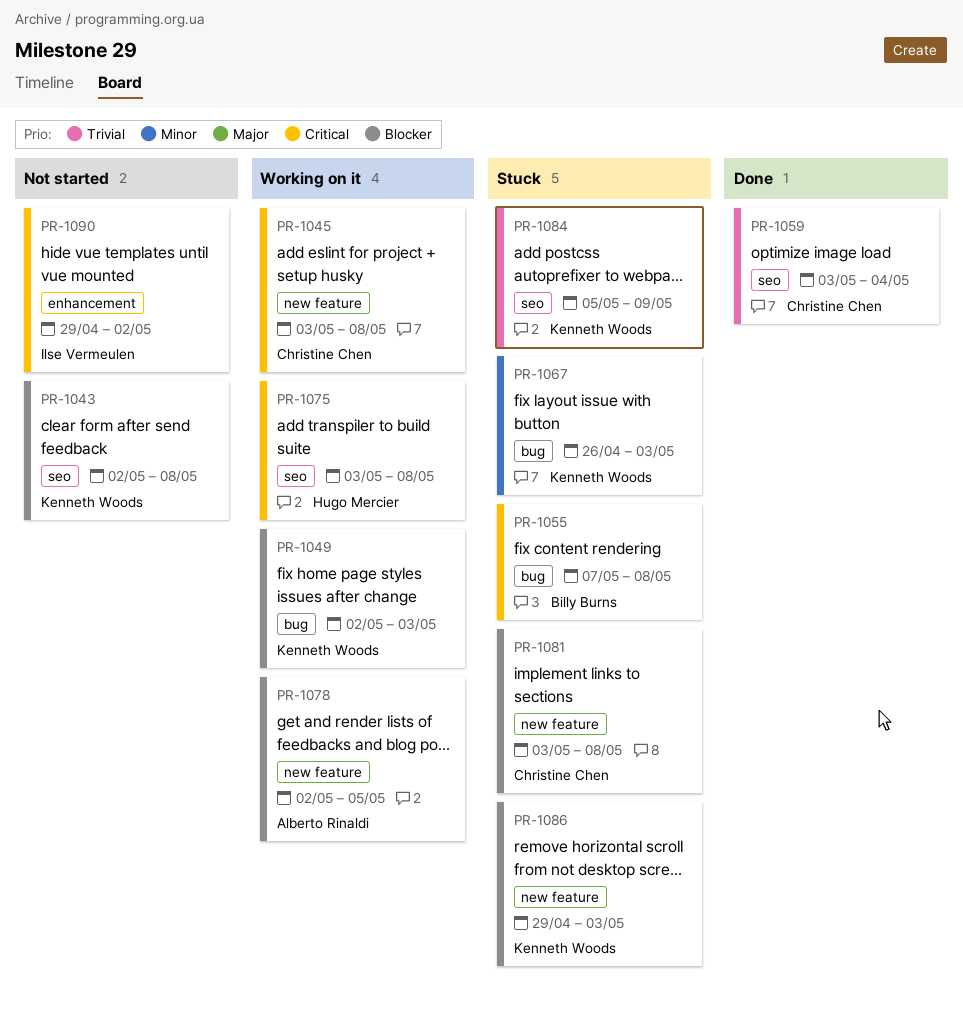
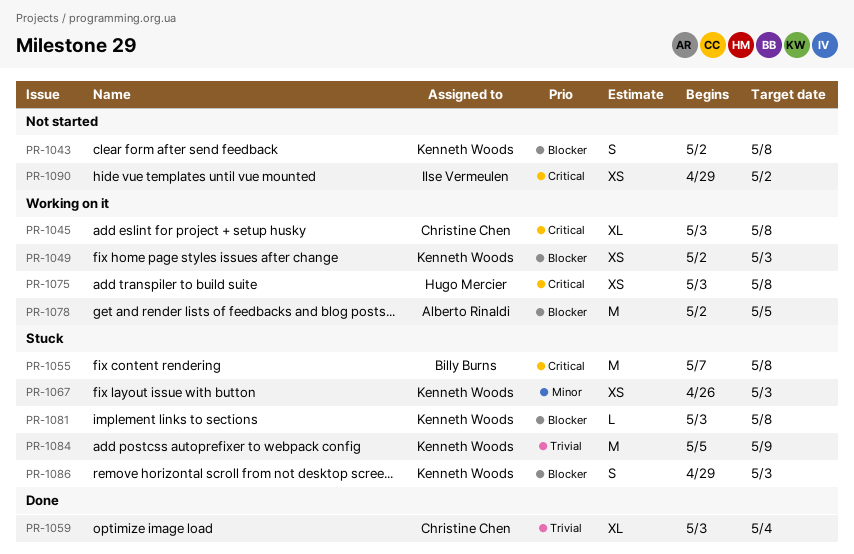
PR-1081, owner: Christine Chen -> Kenneth Woods

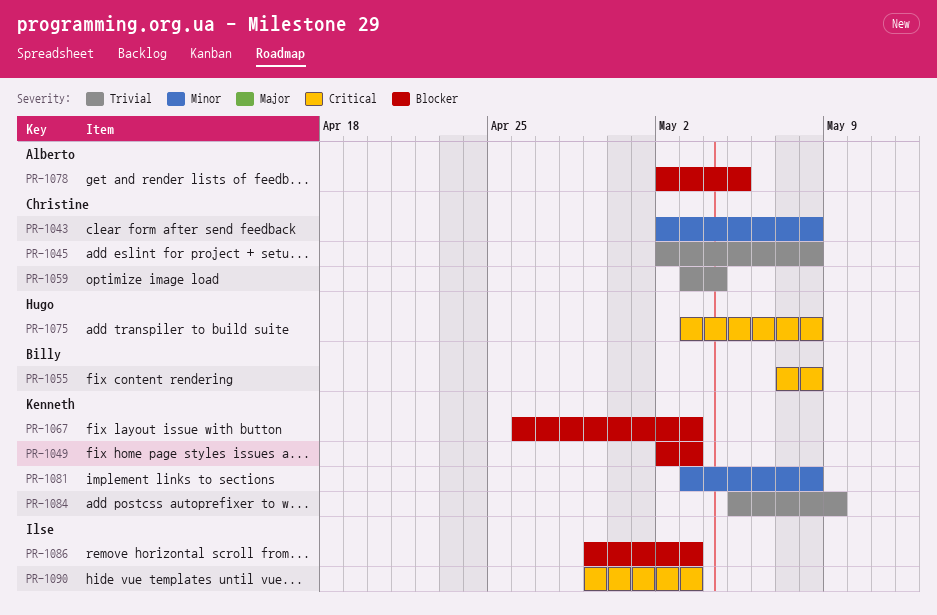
PR-1043, owner: Kenneth Woods -> Christine Chen
PR-1043, priority: Blocker -> Minor
PR-1045, priority: Critical -> Trivial
PR-1045, start: May 3 -> May 2
PR-1067, priority: Minor -> Blocker
PR-1081, priority: Blocker -> Minor
PR-1086, owner: Kenneth Woods -> Ilse Vermeulen
PR-1090, due: May 2 -> May 3

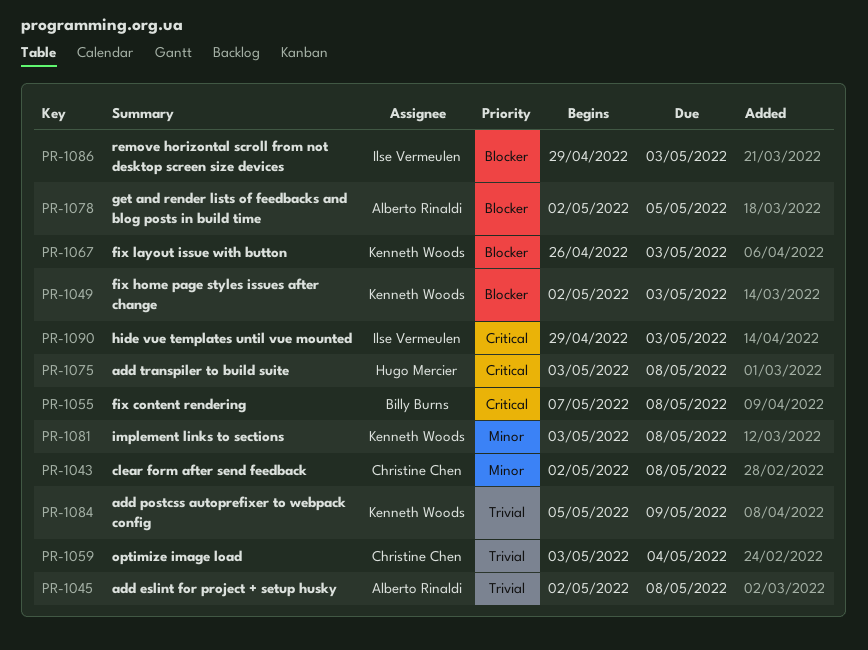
PR-1045, owner: Christine Chen -> Alberto Rinaldi

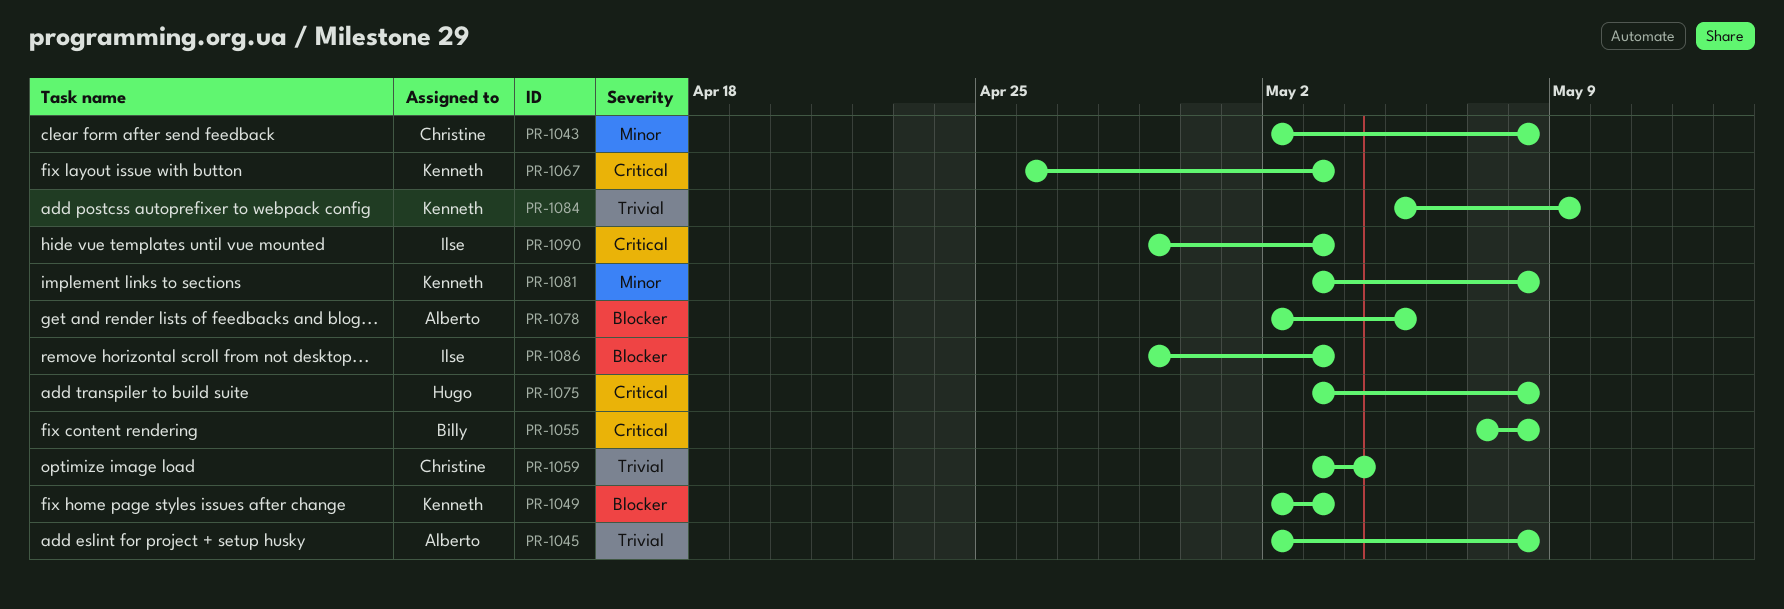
PR-1067, priority: Blocker -> Critical

